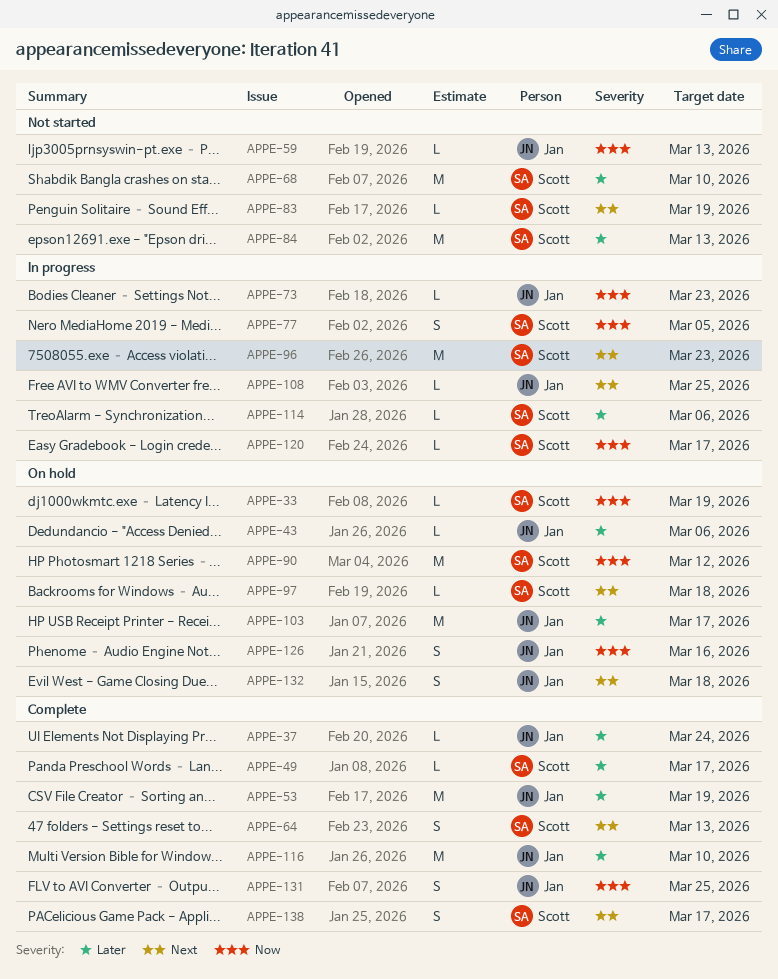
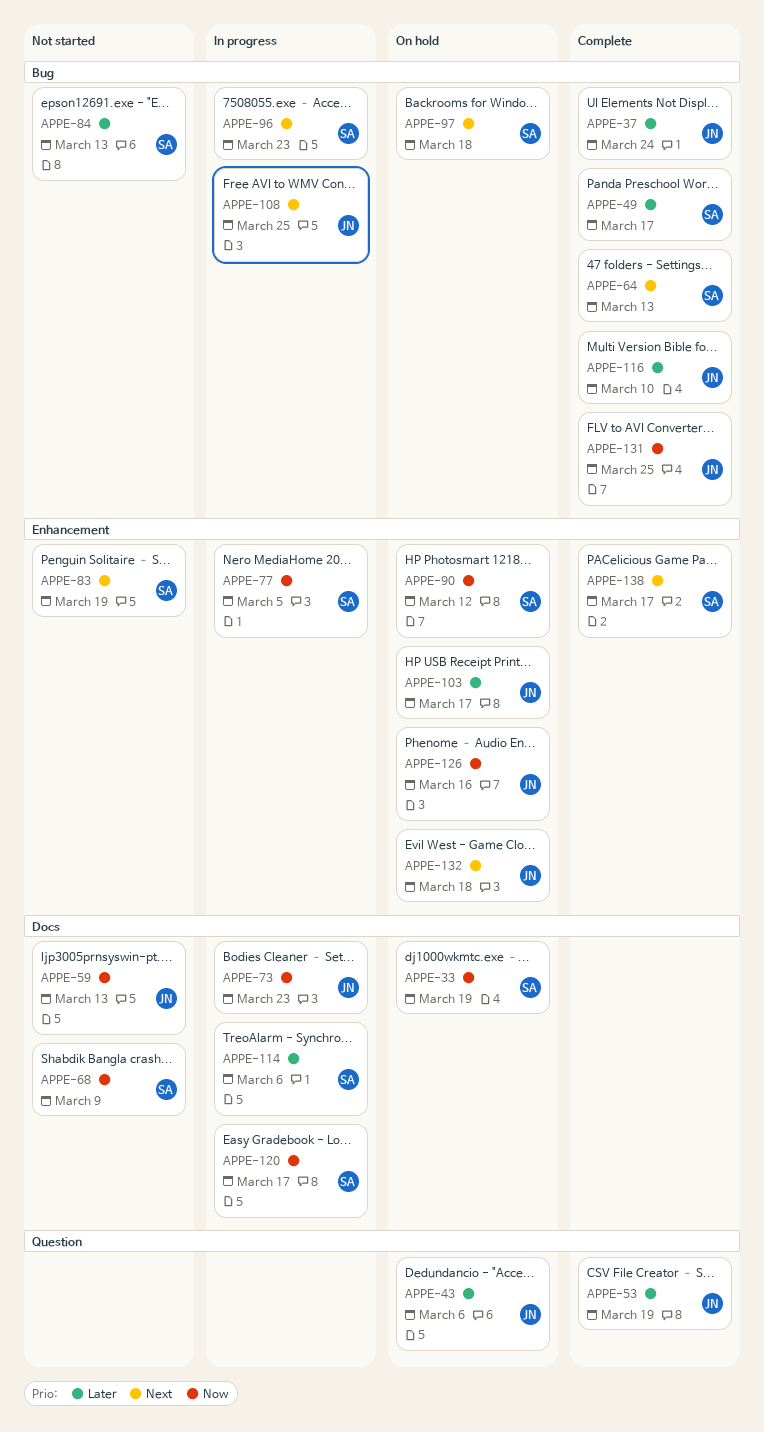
APPE-68, priority: Later -> Now
APPE-68, due: Mar 10 -> Mar 9

